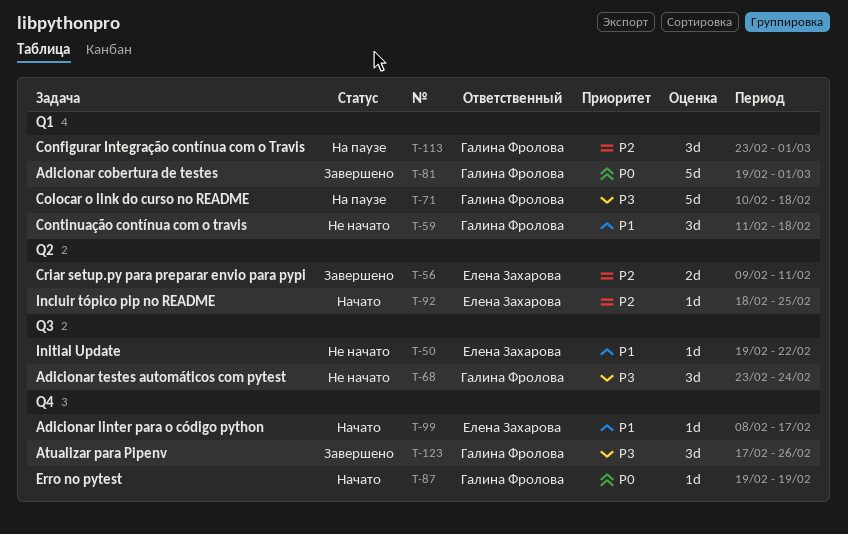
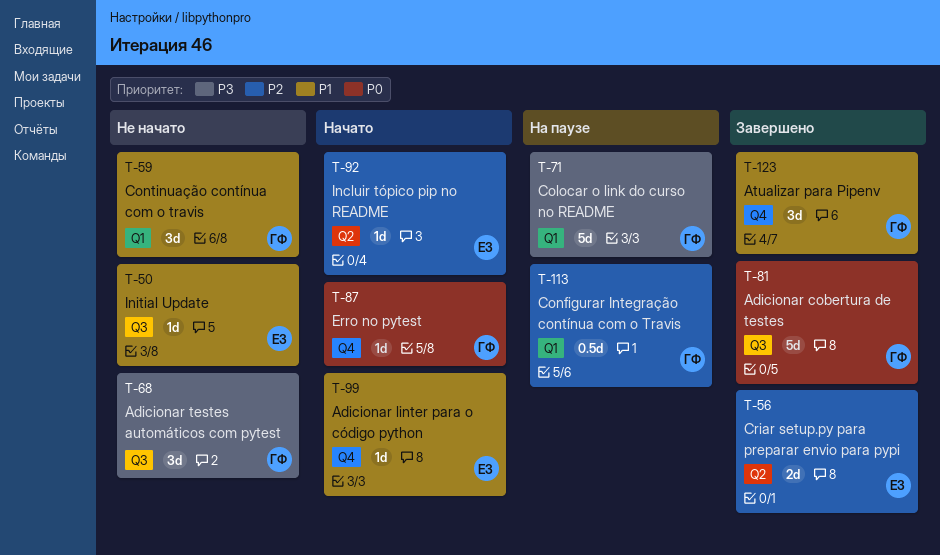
T-81, label: Q1 -> Q3
T-113, estimate: 3d -> 0.5d
T-123, priority: P3 -> P1

